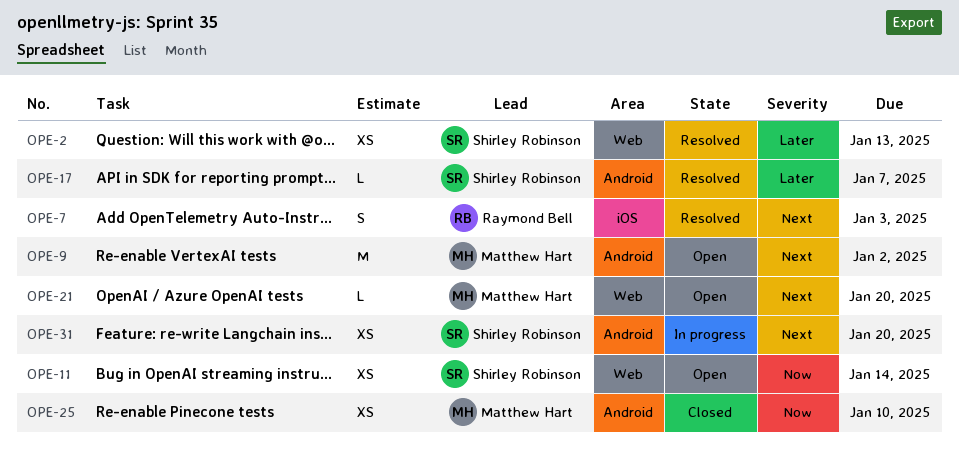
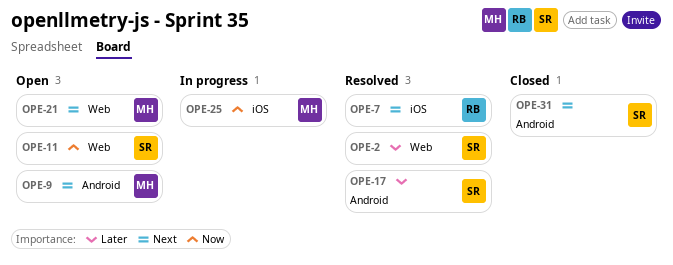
OPE-25, status: Closed -> In progress
OPE-25, label: Android -> iOS
OPE-31, status: In progress -> Closed

